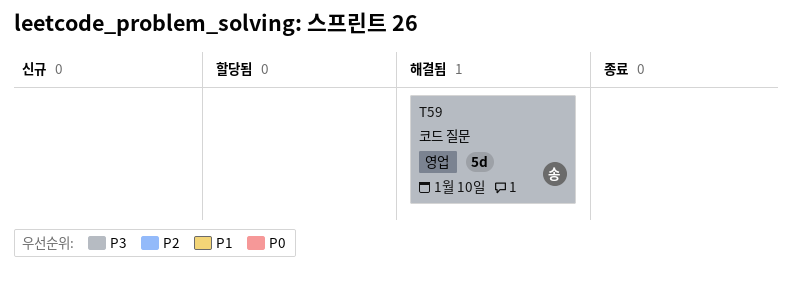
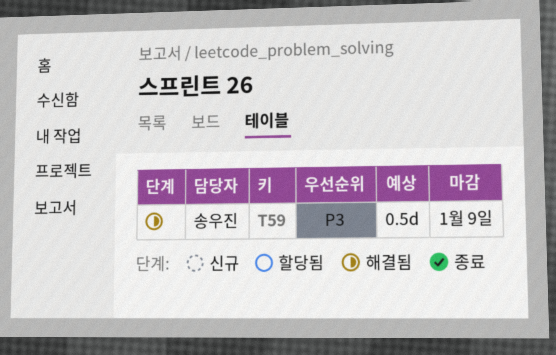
T59, estimate: 5d -> 0.5d
T59, due: Jan 10 -> Jan 9

